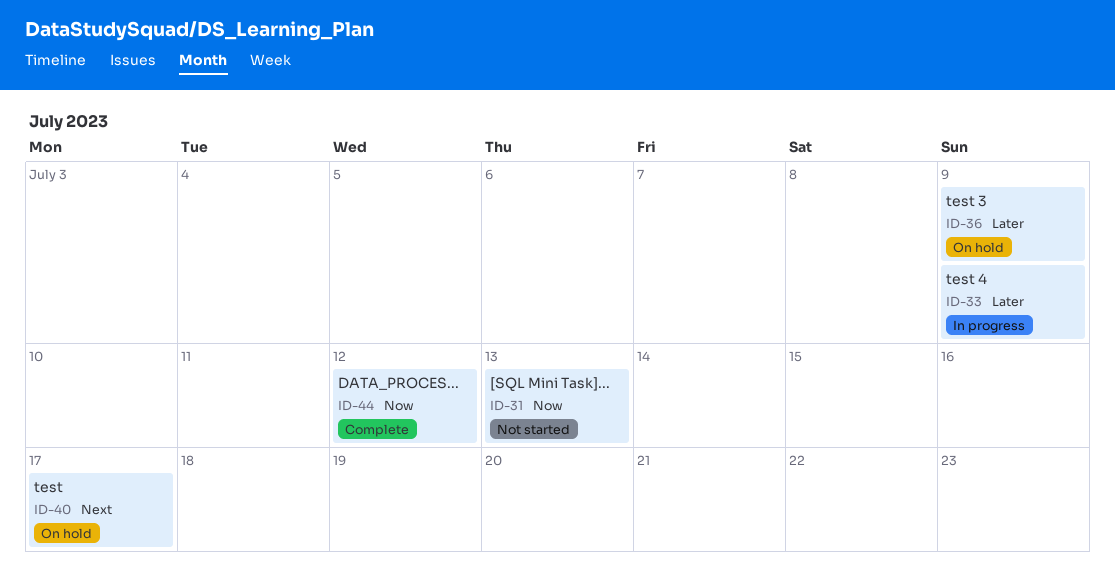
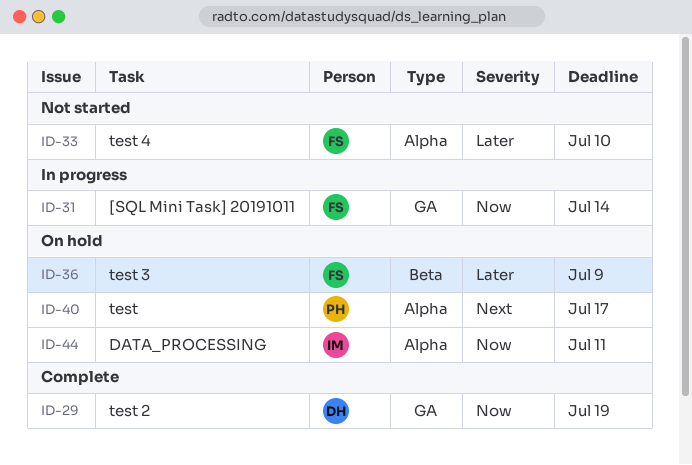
ID-29: none -> present
ID-31, status: Not started -> In progress
ID-31, due: Jul 13 -> Jul 14
ID-33, status: In progress -> Not started
ID-33, due: Jul 9 -> Jul 10
ID-44, status: Complete -> On hold
ID-44, due: Jul 12 -> Jul 11

